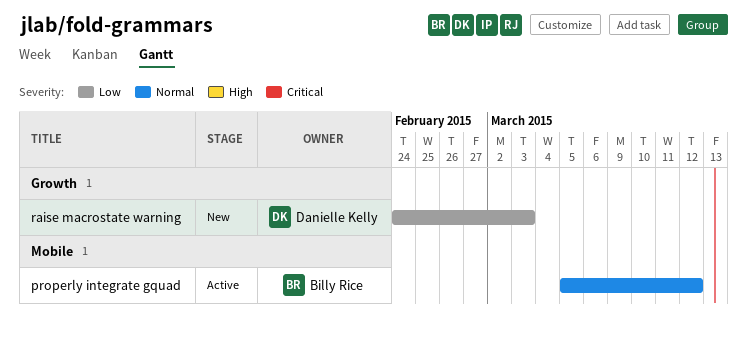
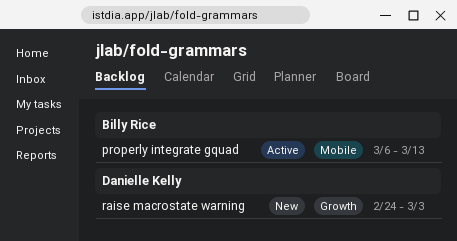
properly integrate gquad, start: Mar 5 -> Mar 6
properly integrate gquad, due: Mar 12 -> Mar 13

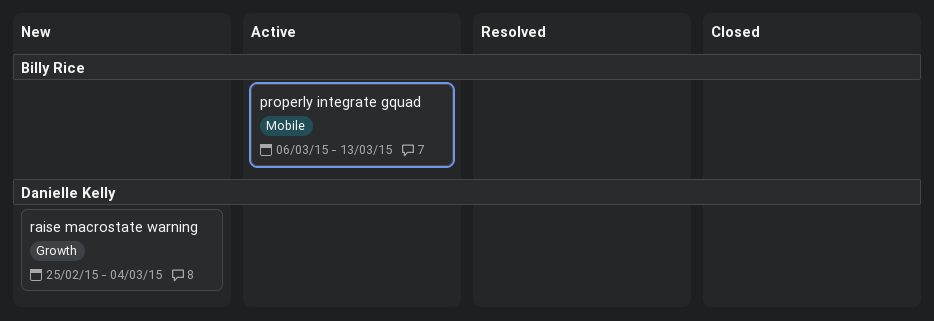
raise macrostate warning, start: Feb 24 -> Feb 25
raise macrostate warning, due: Mar 3 -> Mar 4

